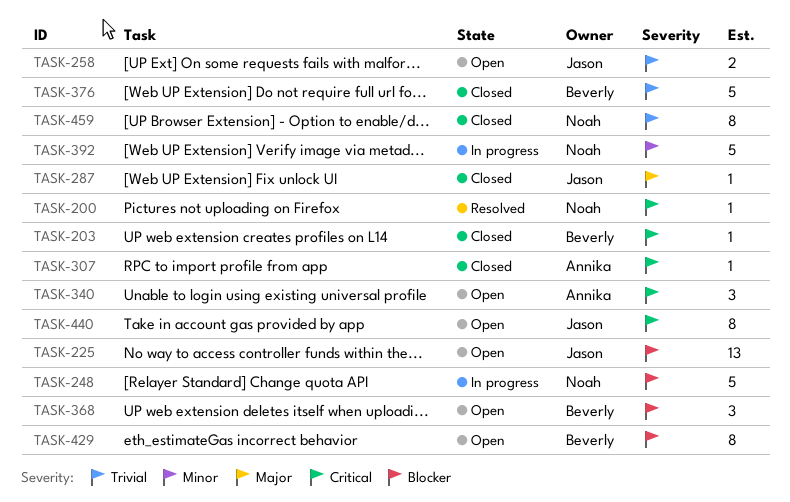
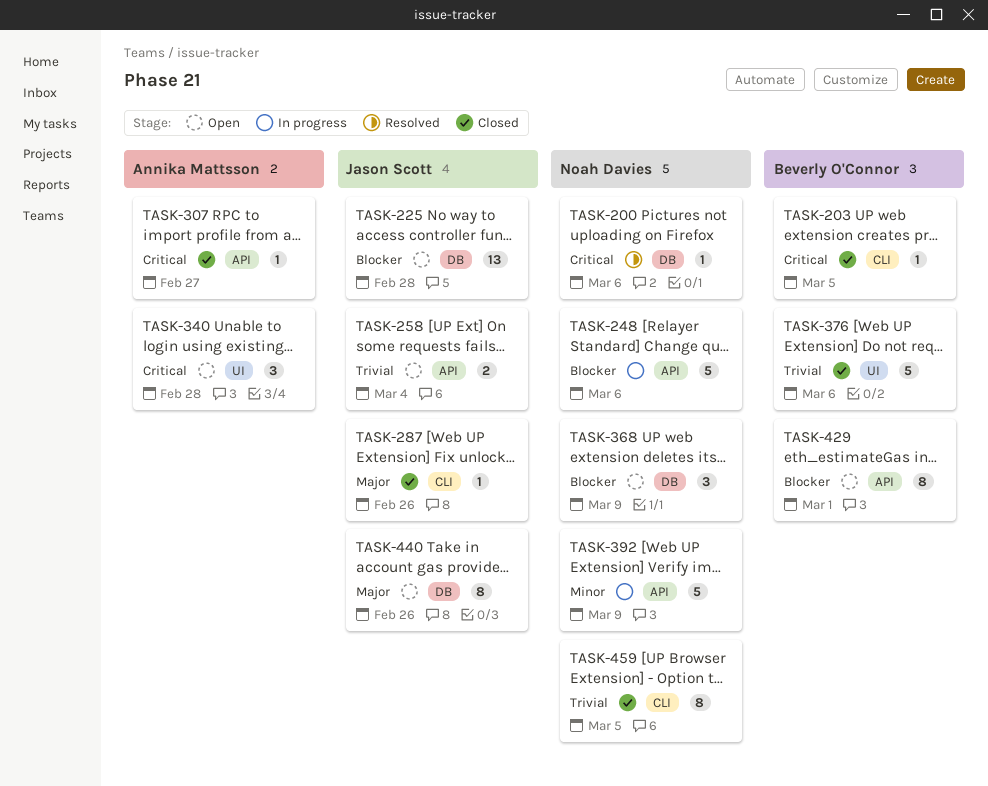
TASK-368, owner: Beverly O'Connor -> Noah Davies
TASK-440, priority: Critical -> Major

